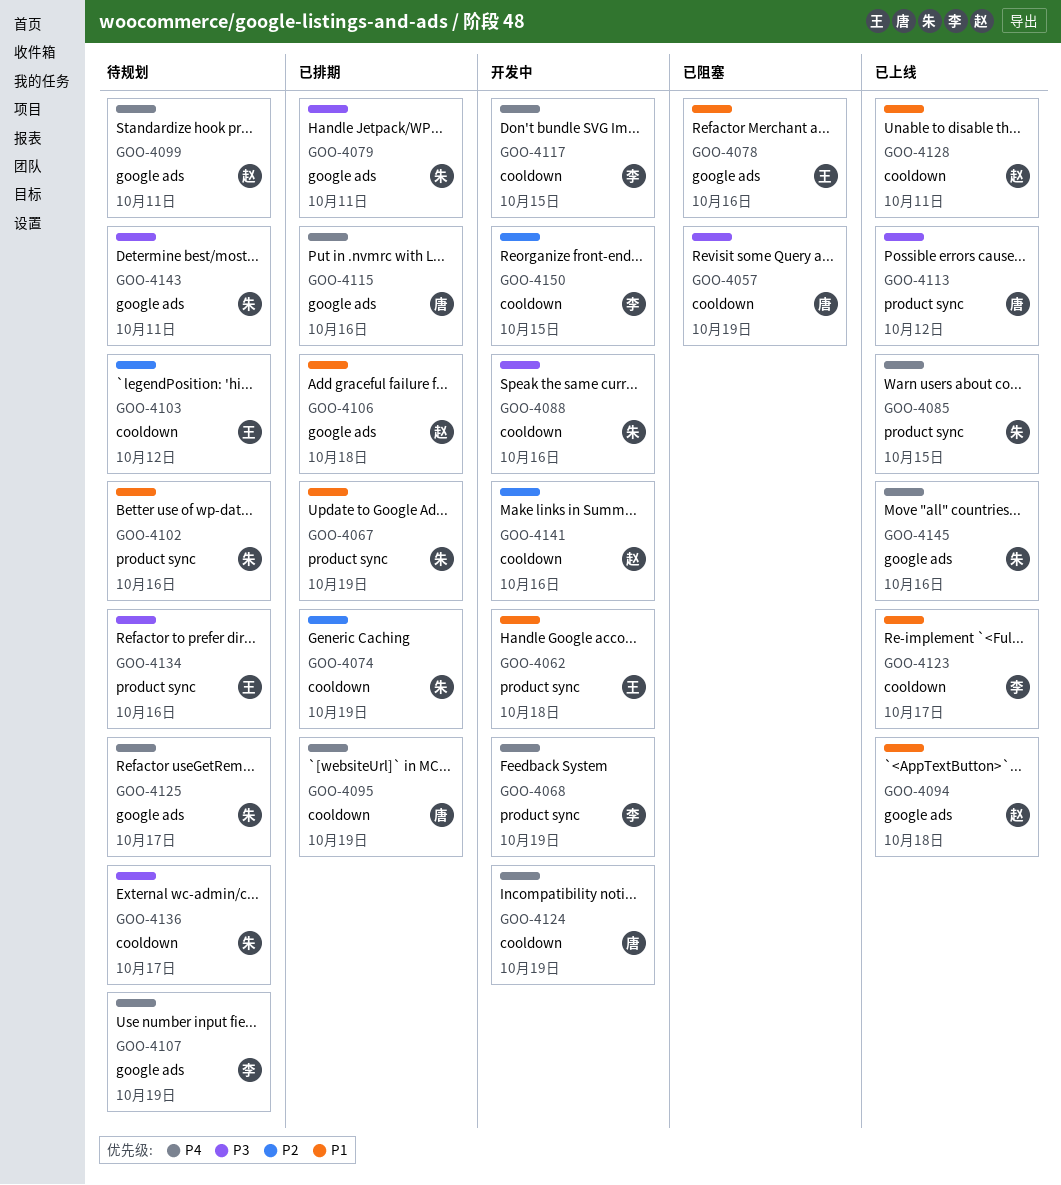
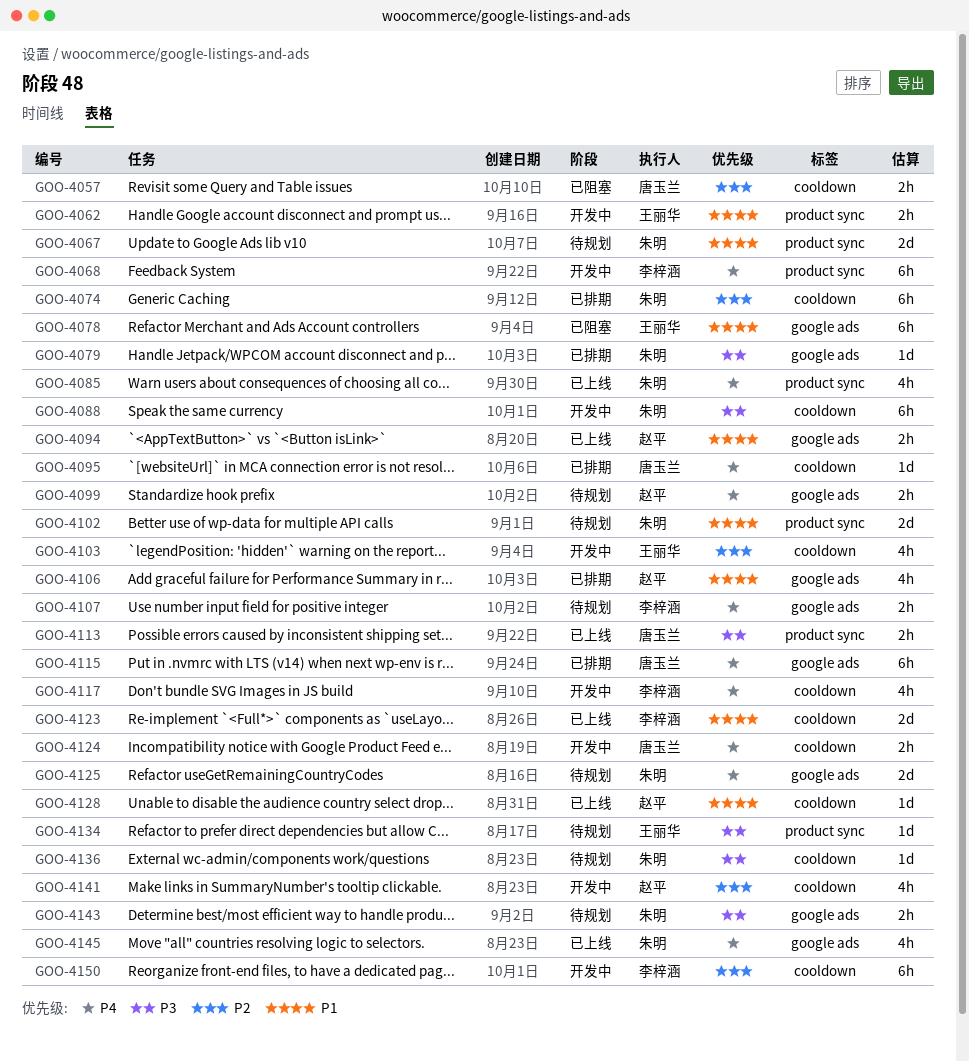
GOO-4057, priority: P3 -> P2
GOO-4067, status: 已排期 -> 待规划
GOO-4103, status: 待规划 -> 开发中

